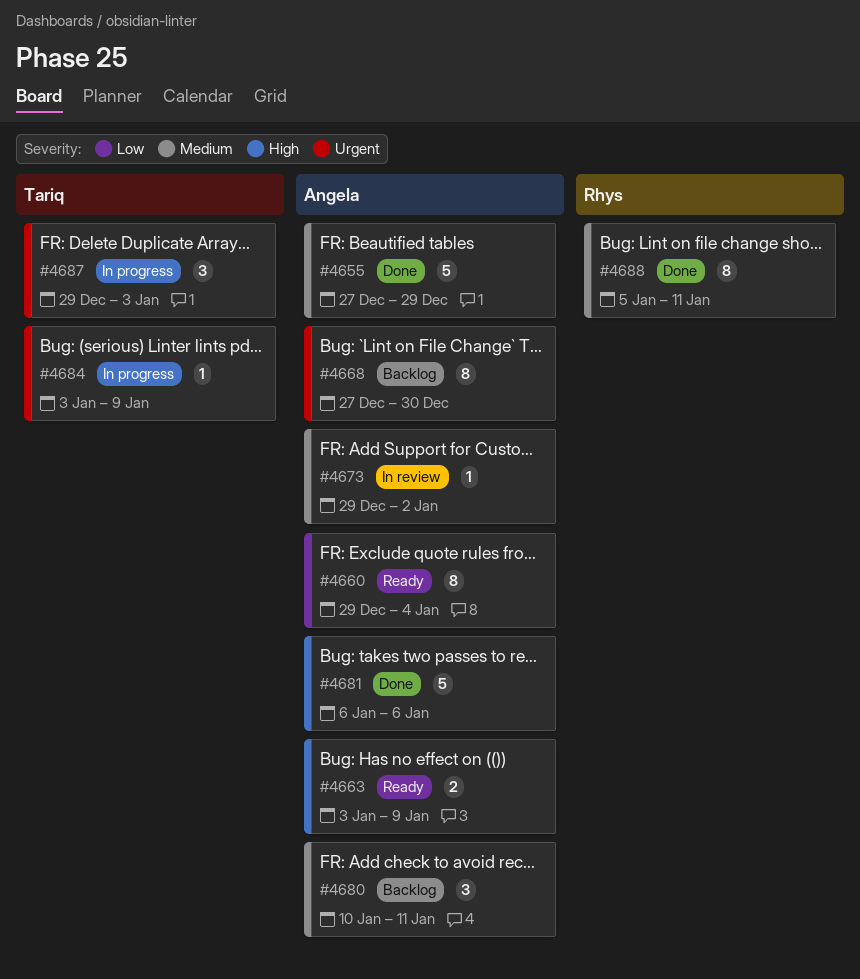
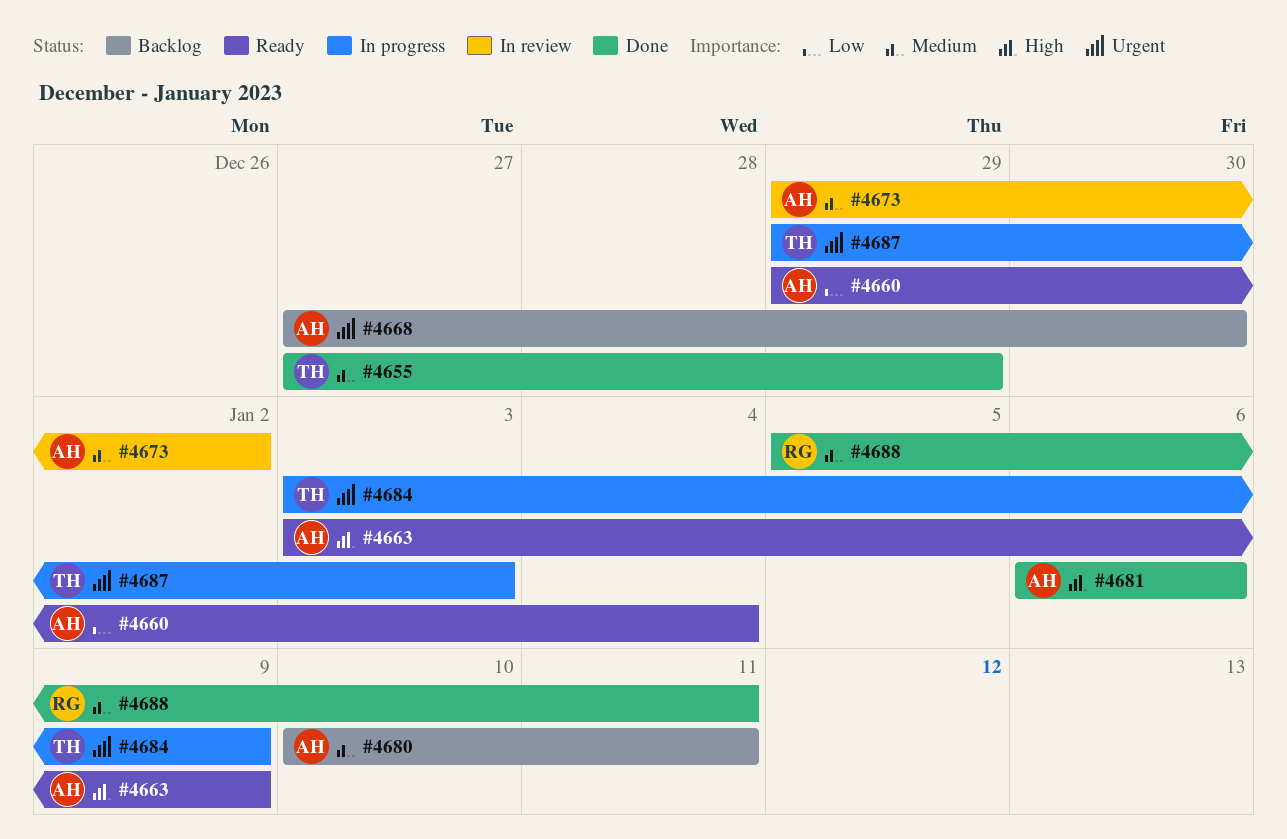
#4655, owner: Angela -> Tariq

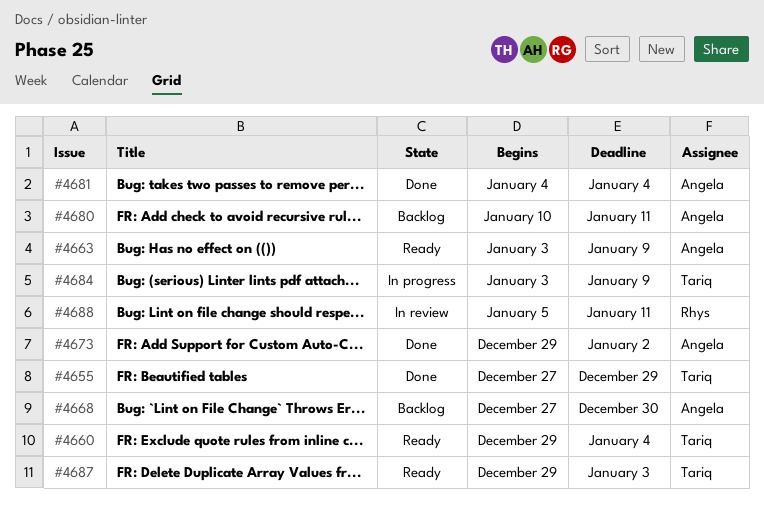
#4660, owner: Angela -> Tariq
#4673, status: In review -> Done
#4681, start: Jan 6 -> Jan 4
#4681, due: Jan 6 -> Jan 4
#4687, status: In progress -> Ready
#4688, status: Done -> In review

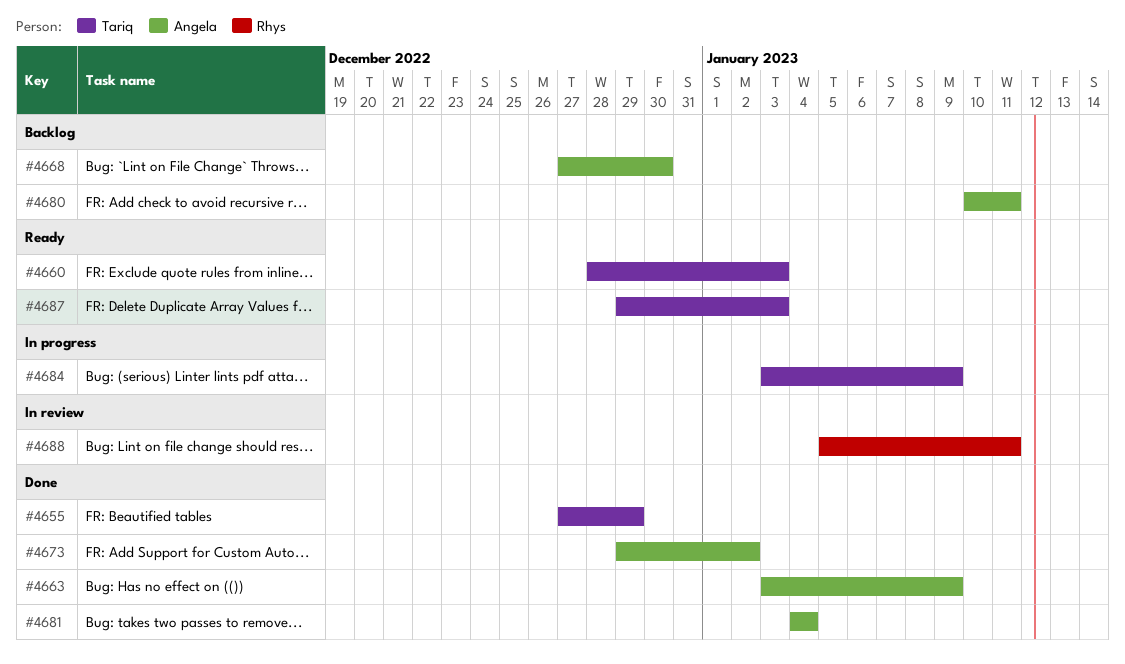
#4660, start: Dec 29 -> Dec 28
#4660, due: Jan 4 -> Jan 3
#4663, status: Ready -> Done

